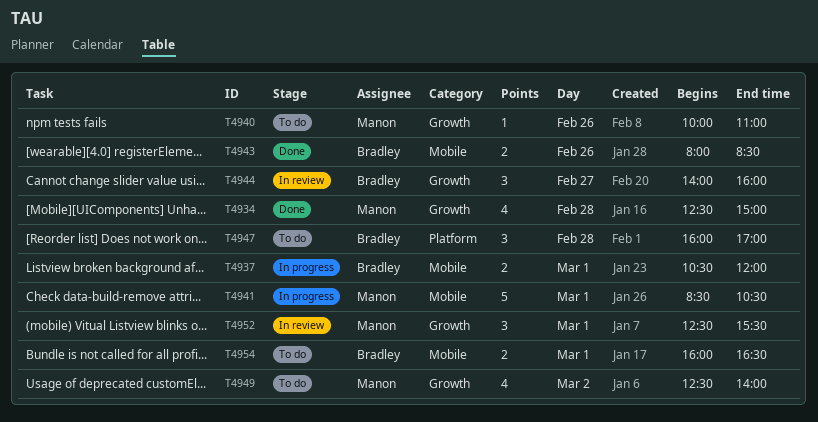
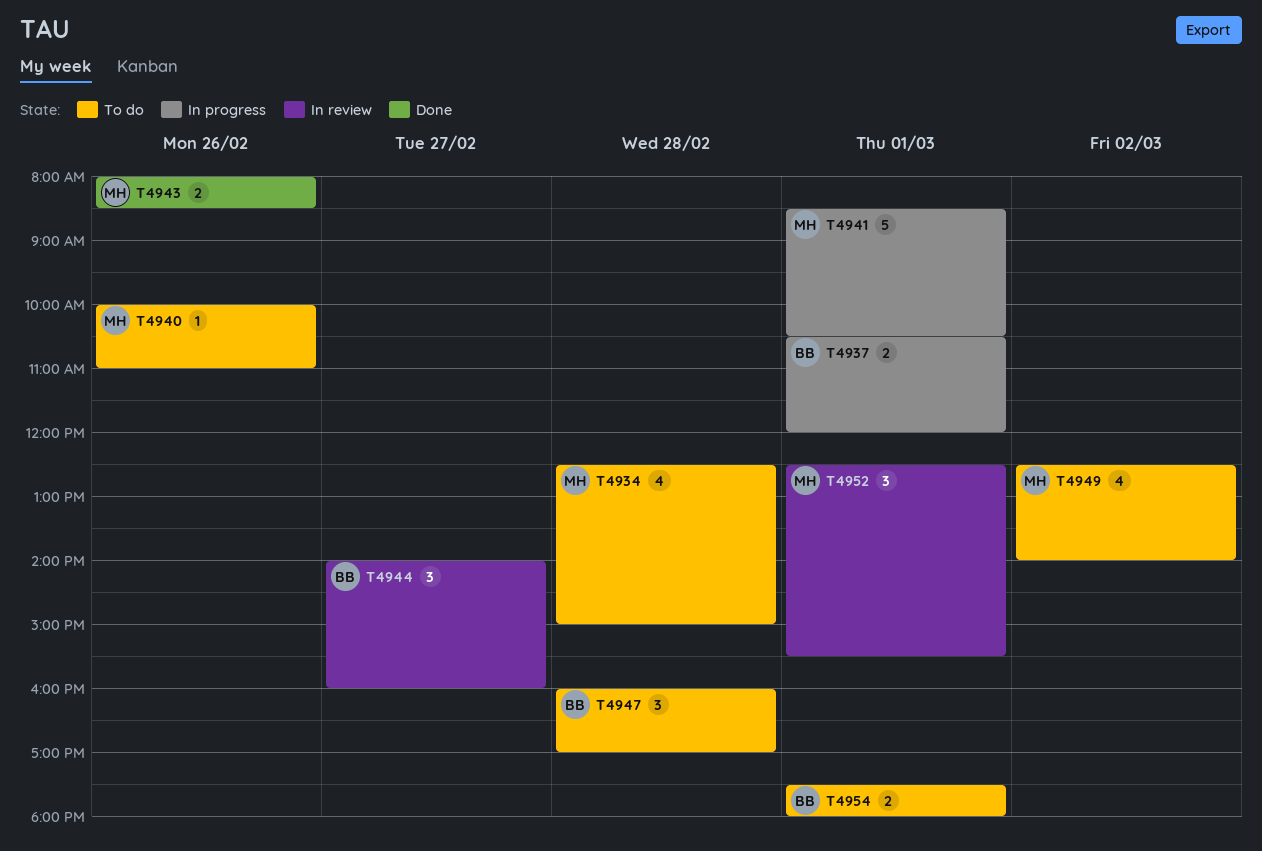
T4934, status: Done -> To do
T4943, owner: Bradley -> Manon
T4954, begins: 16:00 -> 17:30
T4954, ends: 16:30 -> 18:00

